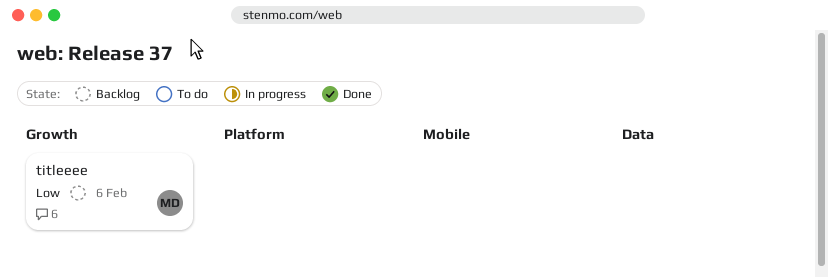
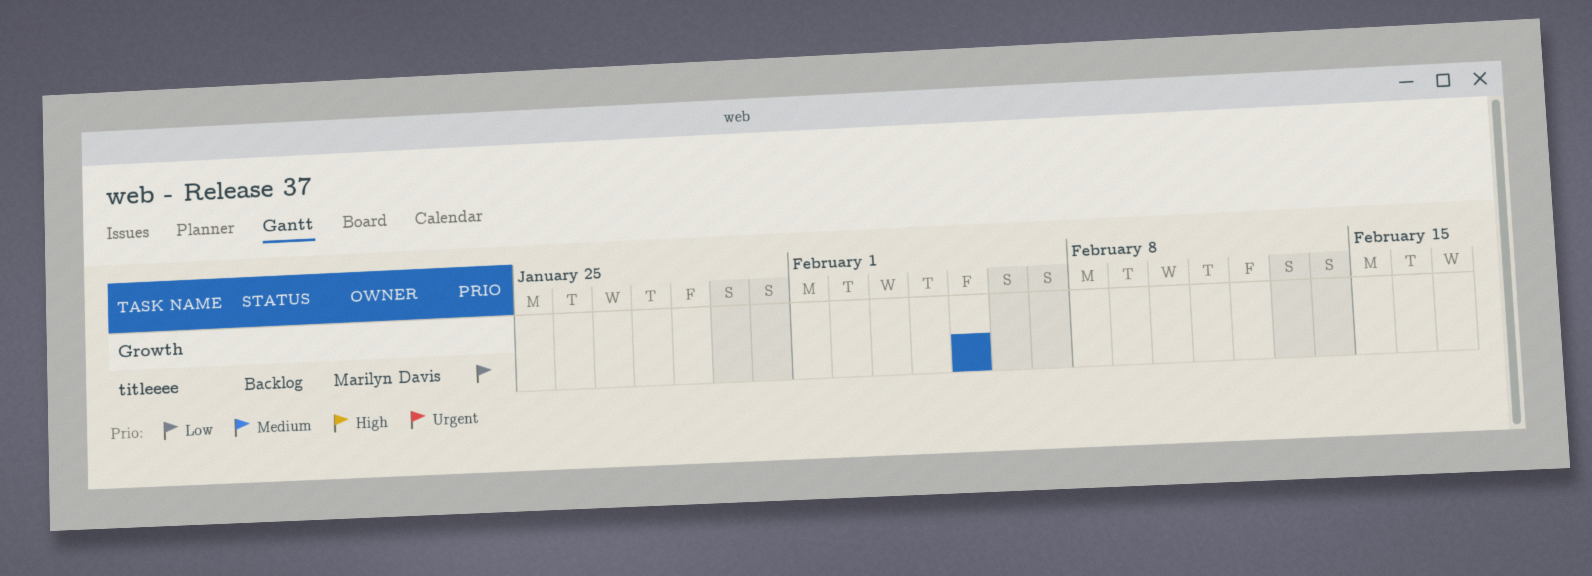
titleeee, due: Feb 6 -> Feb 5

